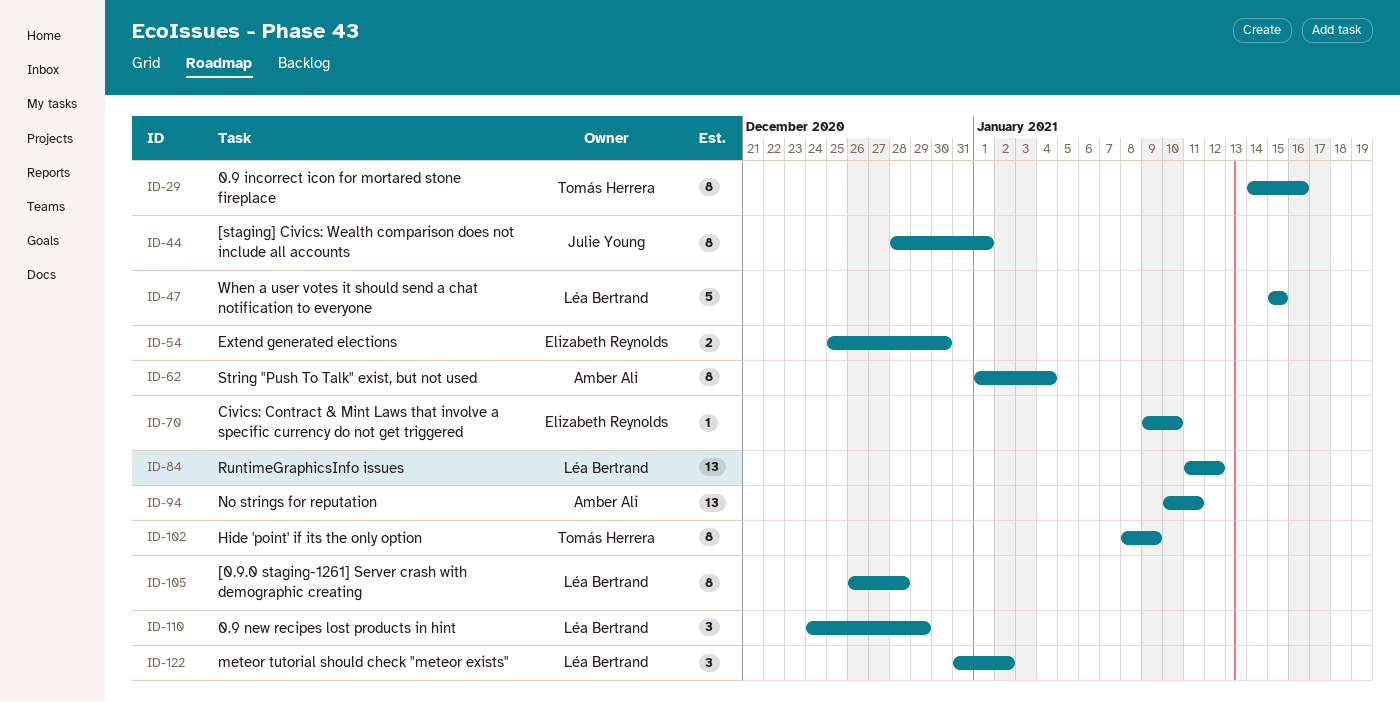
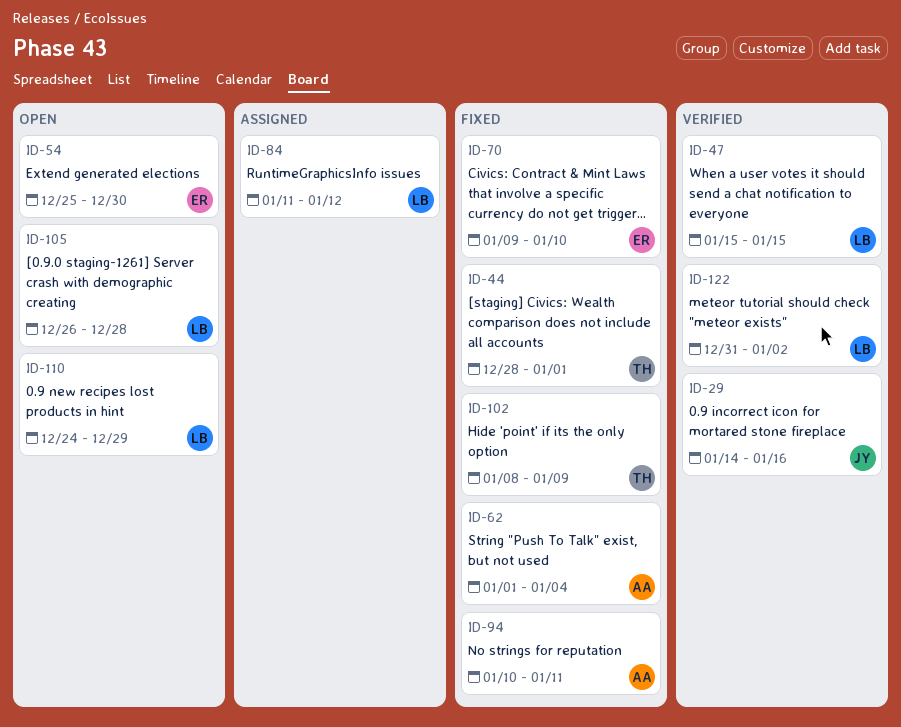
ID-29, owner: Tomás Herrera -> Julie Young
ID-44, owner: Julie Young -> Tomás Herrera

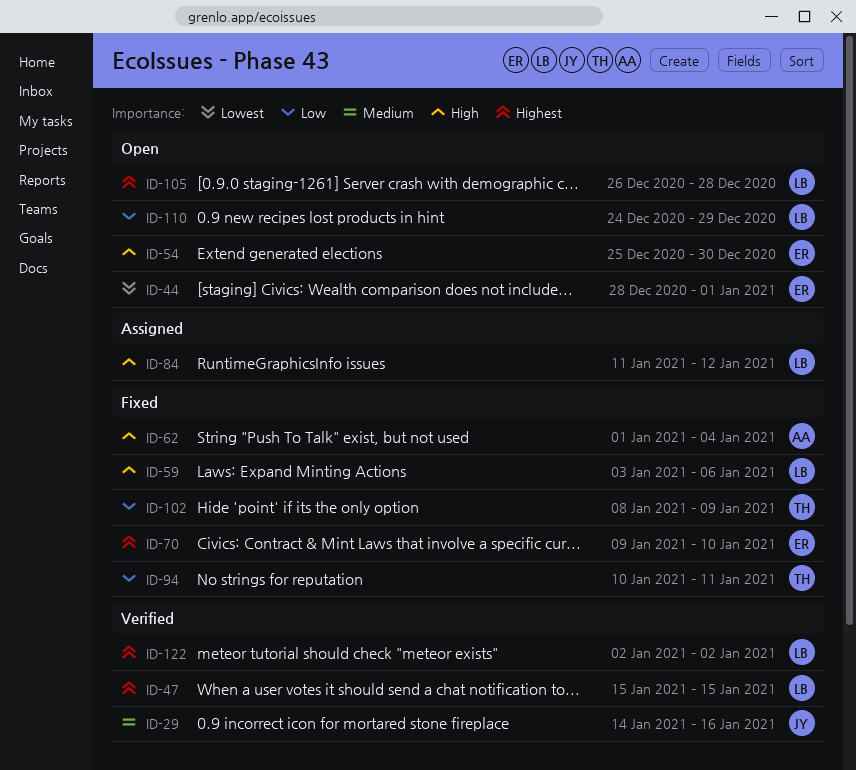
ID-44, status: Fixed -> Open
ID-44, owner: TH -> ER
ID-59: none -> present
ID-94, owner: AA -> TH
ID-122, start: Dec 31 -> Jan 2

